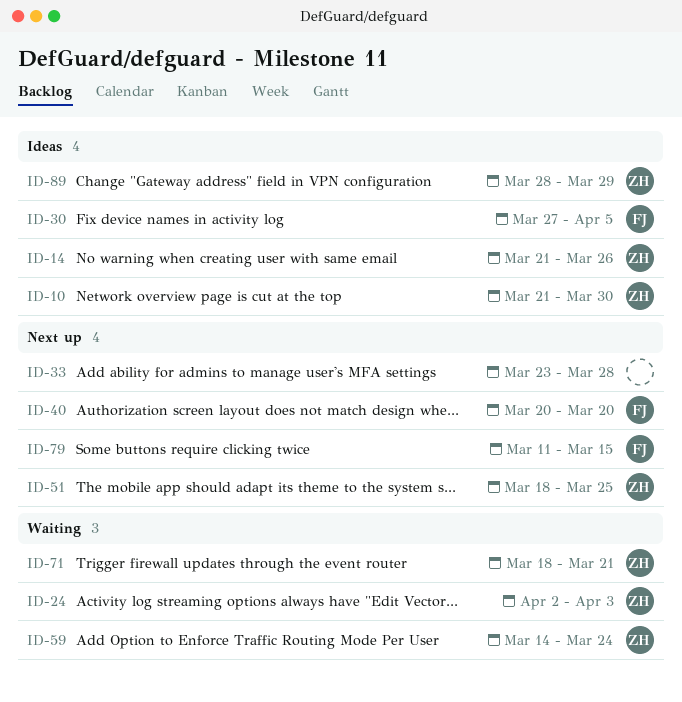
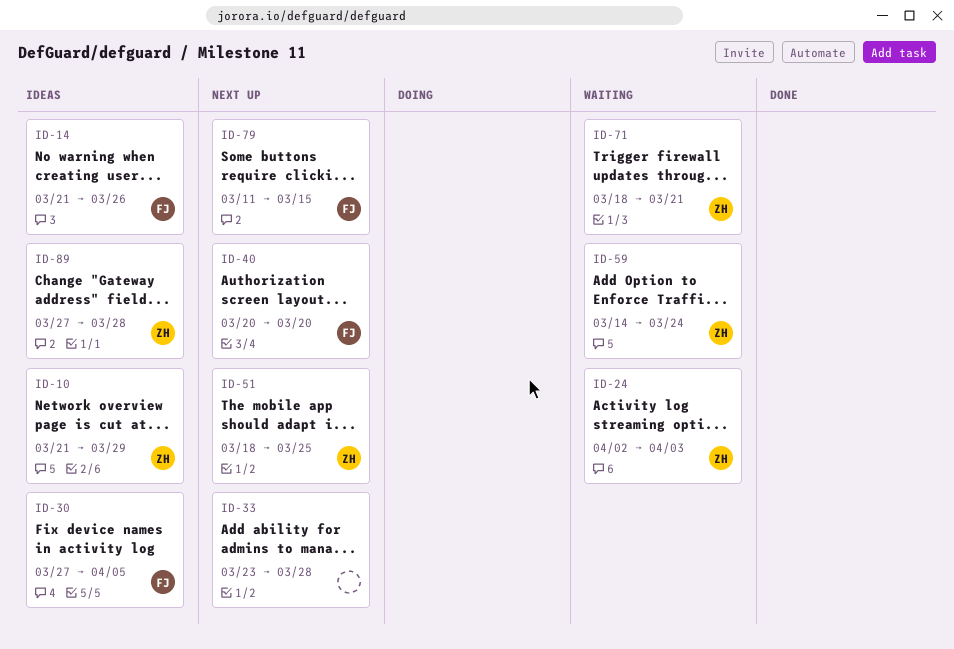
ID-10, due: Mar 30 -> Mar 29
ID-14, owner: ZH -> FJ
ID-89, start: Mar 28 -> Mar 27
ID-89, due: Mar 29 -> Mar 28

